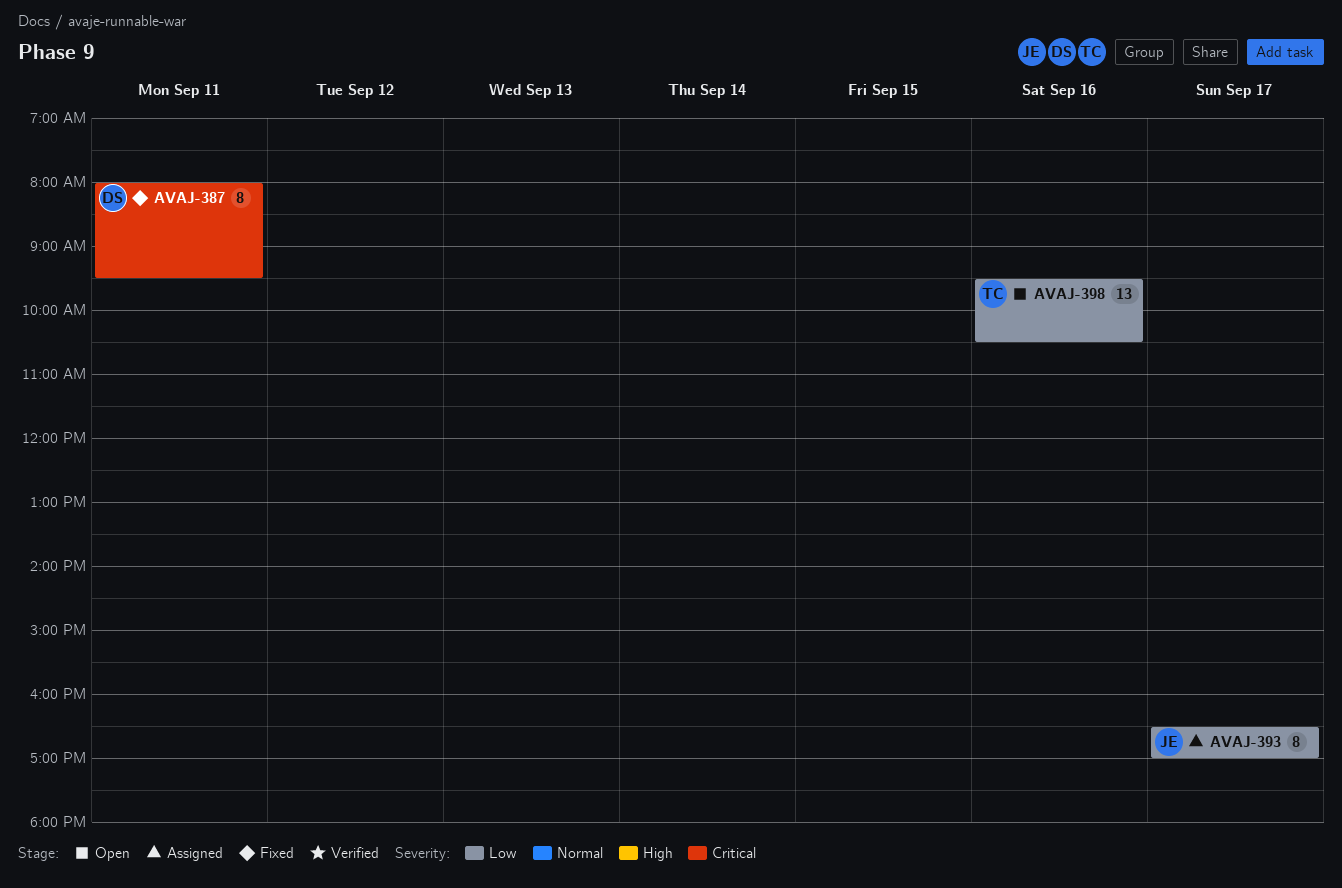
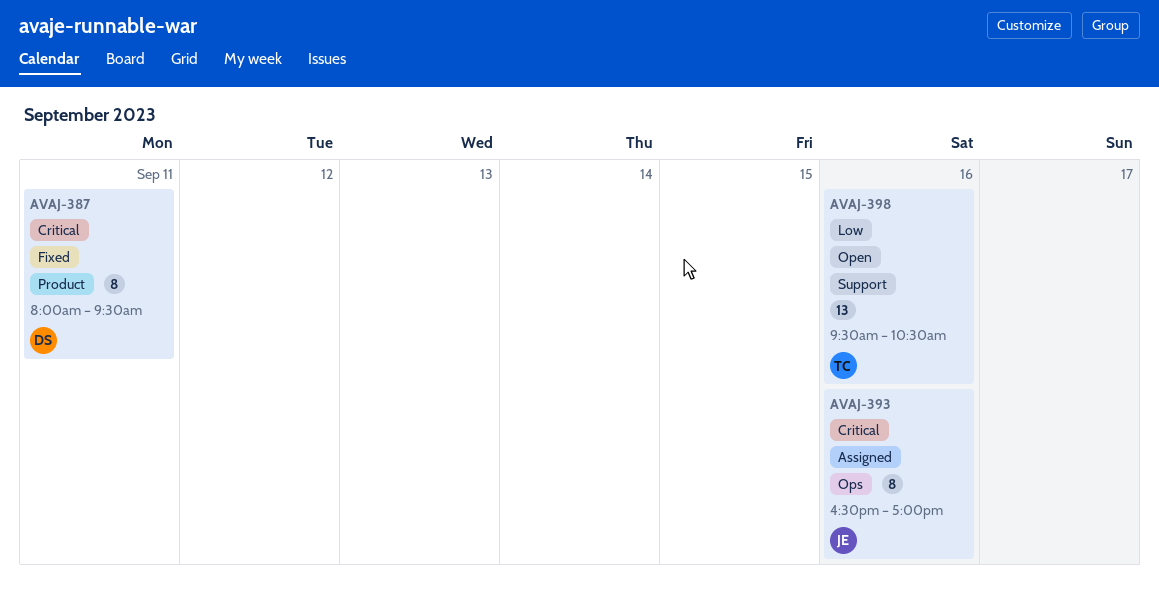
AVAJ-393, priority: Low -> Critical
AVAJ-393, day: Sep 17 -> Sep 16

